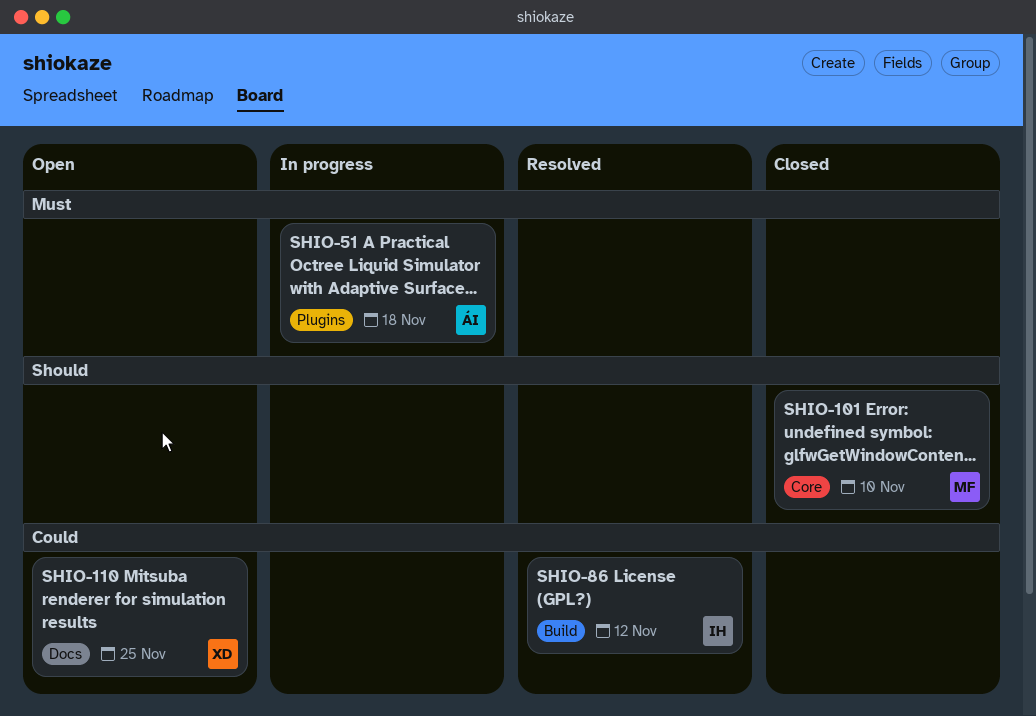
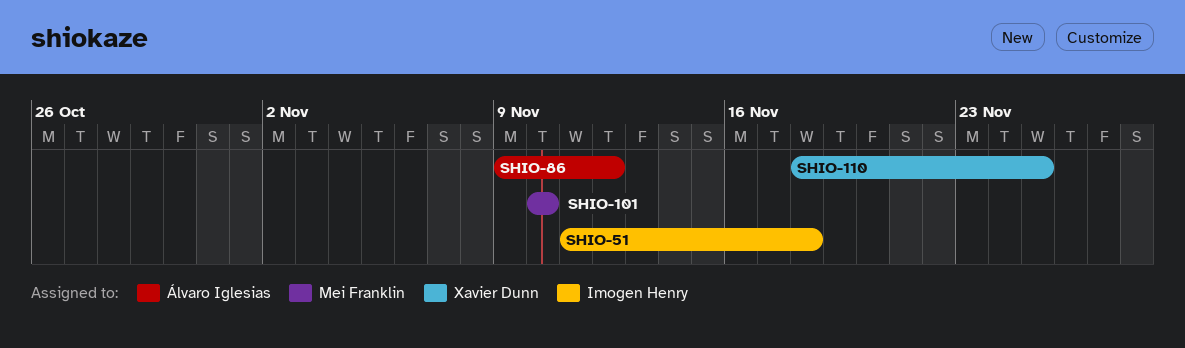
SHIO-51, owner: Álvaro Iglesias -> Imogen Henry
SHIO-86, owner: Imogen Henry -> Álvaro Iglesias

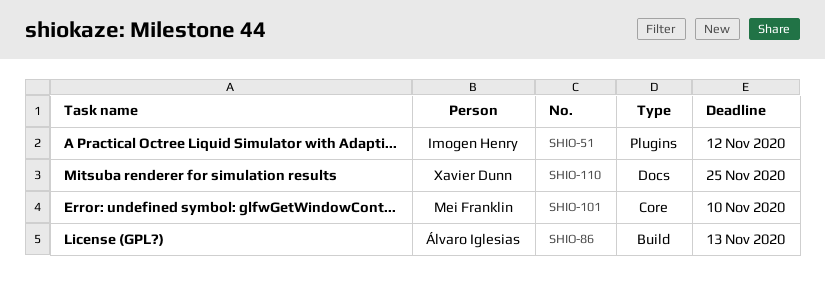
SHIO-51, due: Nov 18 -> Nov 12
SHIO-86, due: Nov 12 -> Nov 13

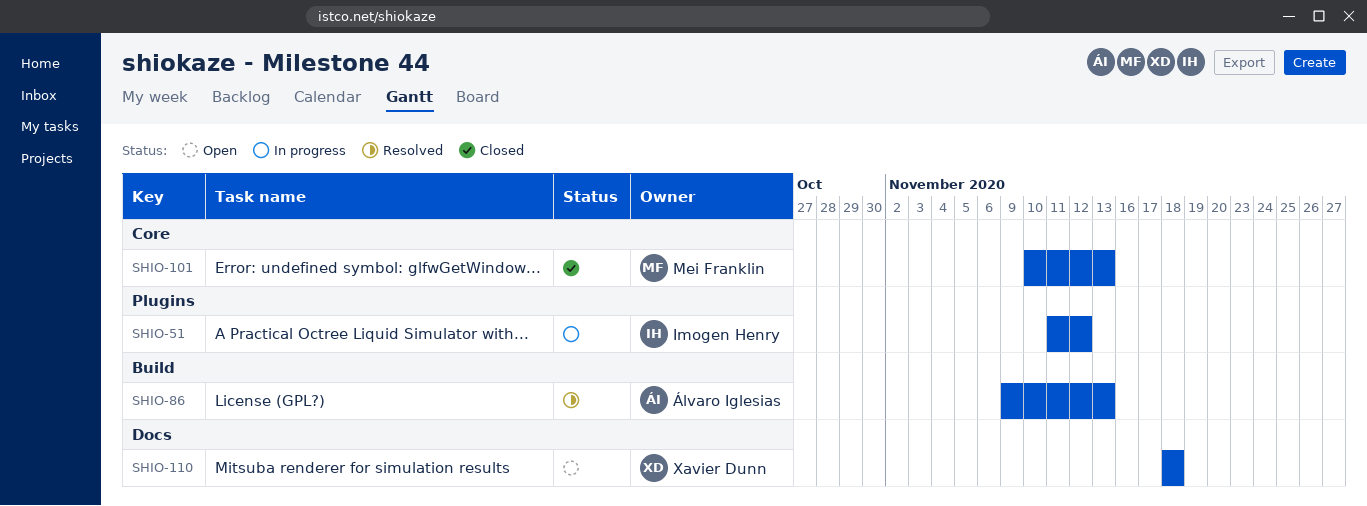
SHIO-101, due: Nov 10 -> Nov 13
SHIO-110, due: Nov 25 -> Nov 18

